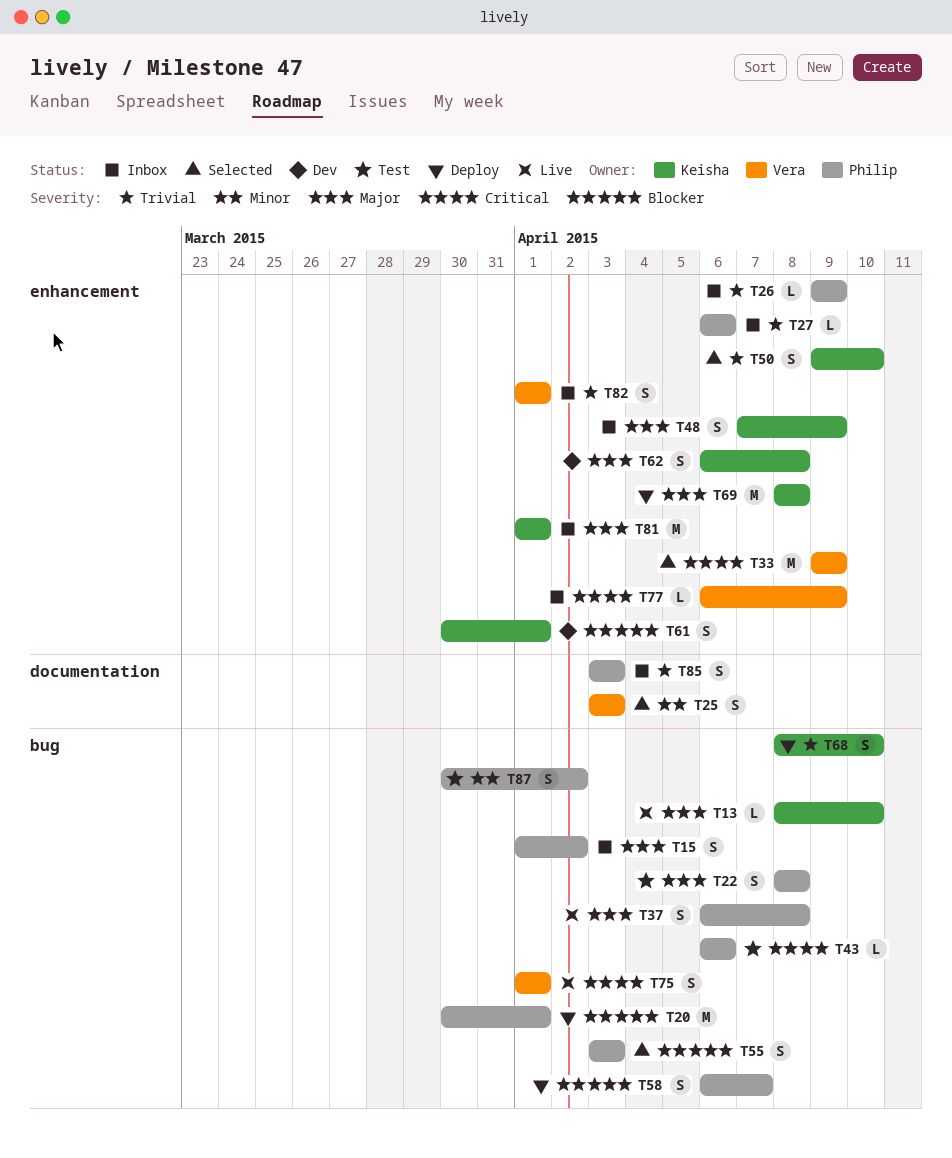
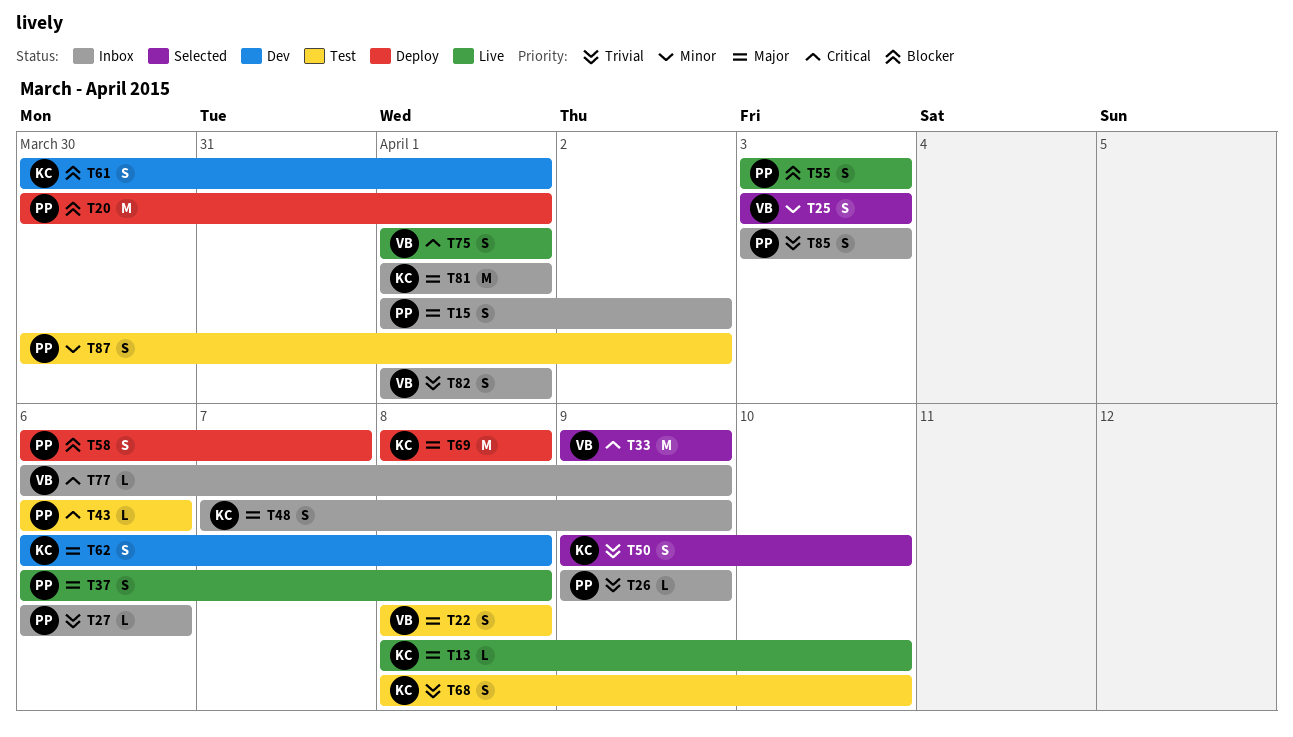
T22, owner: Philip -> Vera
T55, status: Selected -> Live
T68, status: Deploy -> Test

